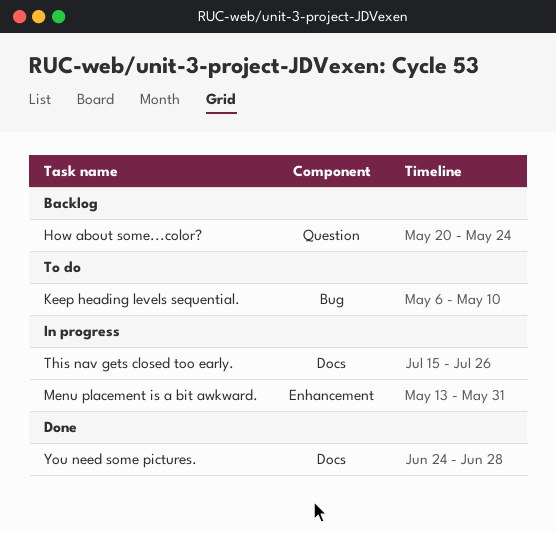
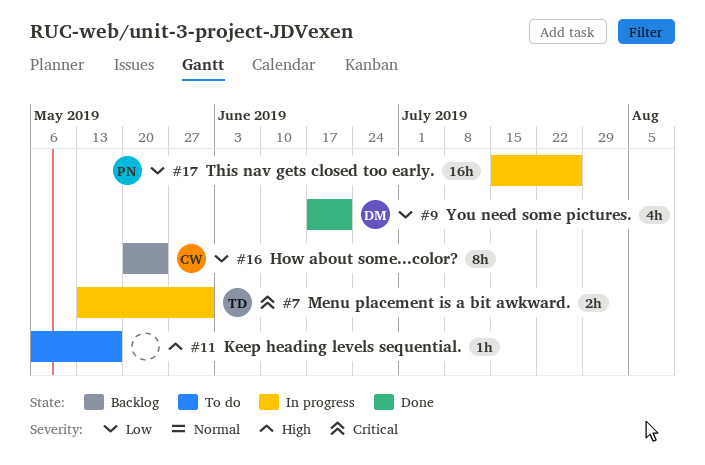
Keep heading levels sequential., due: May 10 -> May 17
You need some pictures., start: Jun 24 -> Jun 17
You need some pictures., due: Jun 28 -> Jun 21

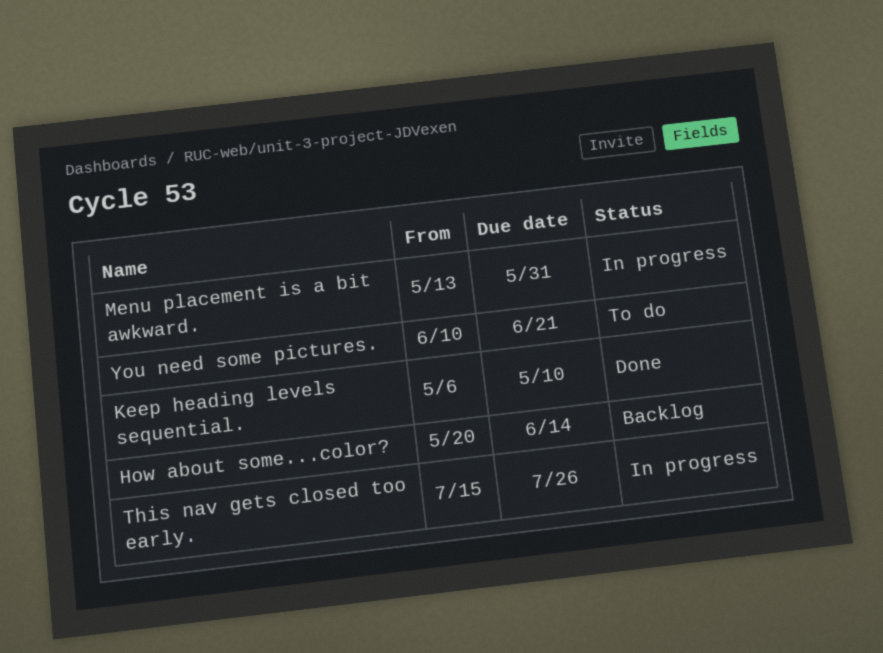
How about some...color?, due: May 24 -> Jun 14
Keep heading levels sequential., status: To do -> Done
Keep heading levels sequential., due: May 17 -> May 10
You need some pictures., status: Done -> To do
You need some pictures., start: Jun 17 -> Jun 10

